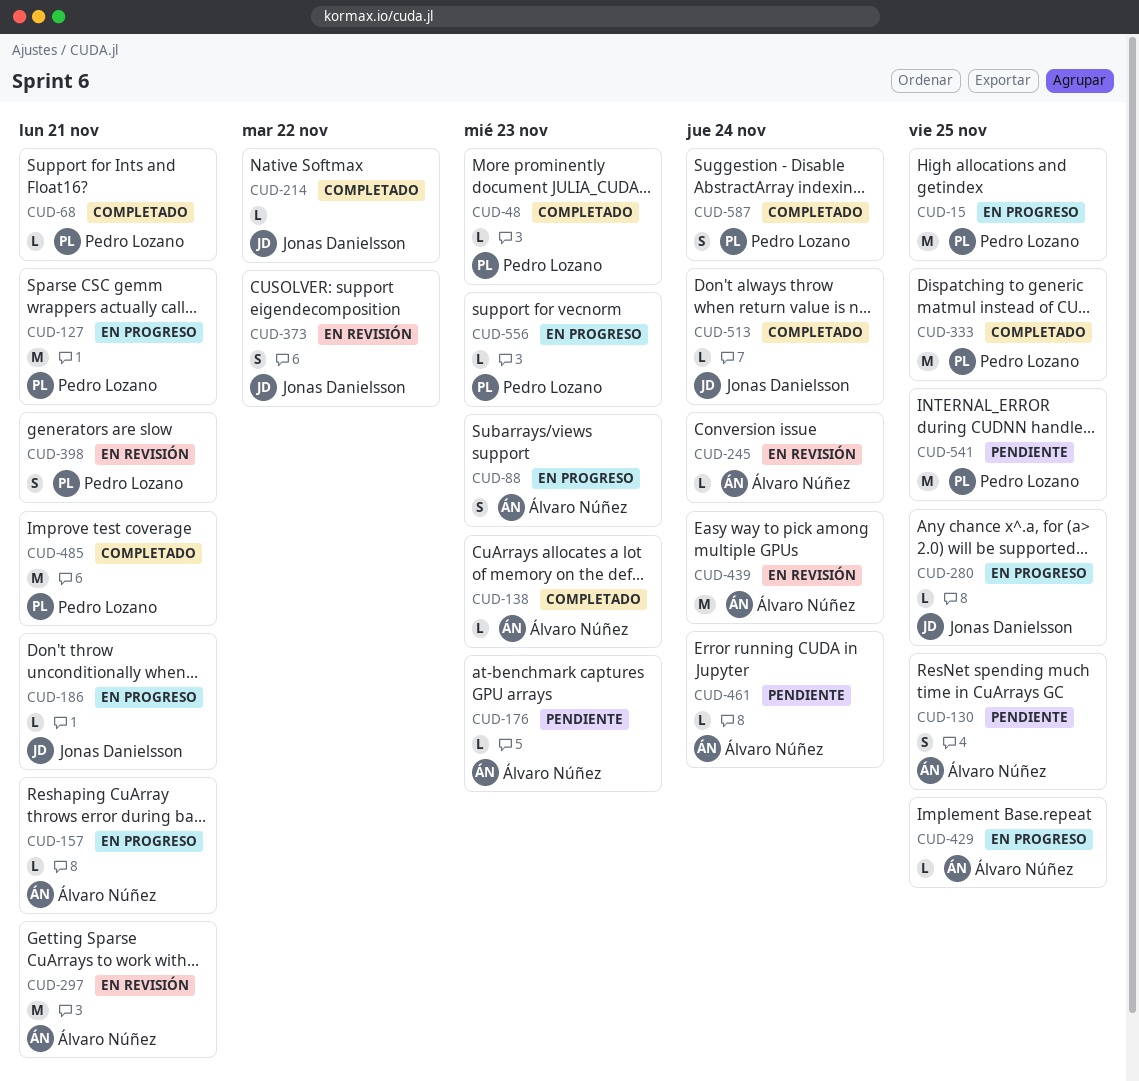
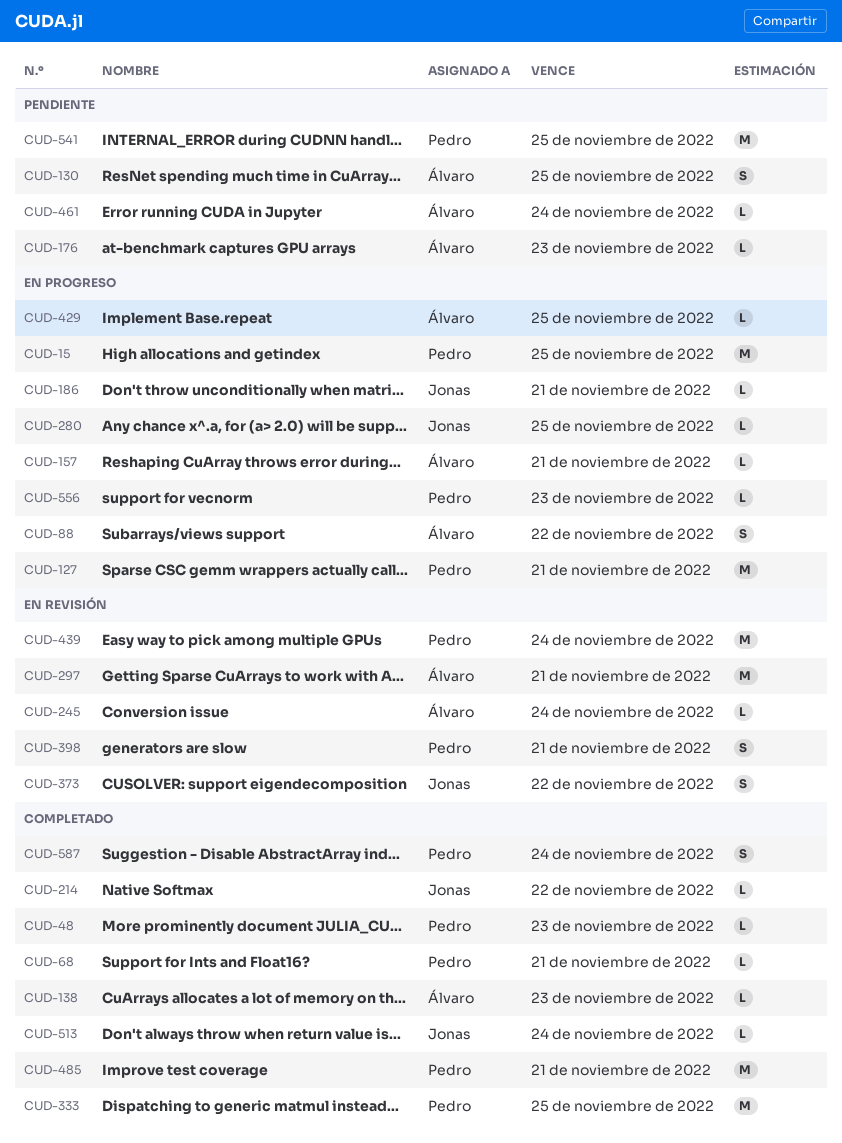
CUD-88, due: Nov 23 -> Nov 22
CUD-439, owner: Álvaro Núñez -> Pedro Lozano

